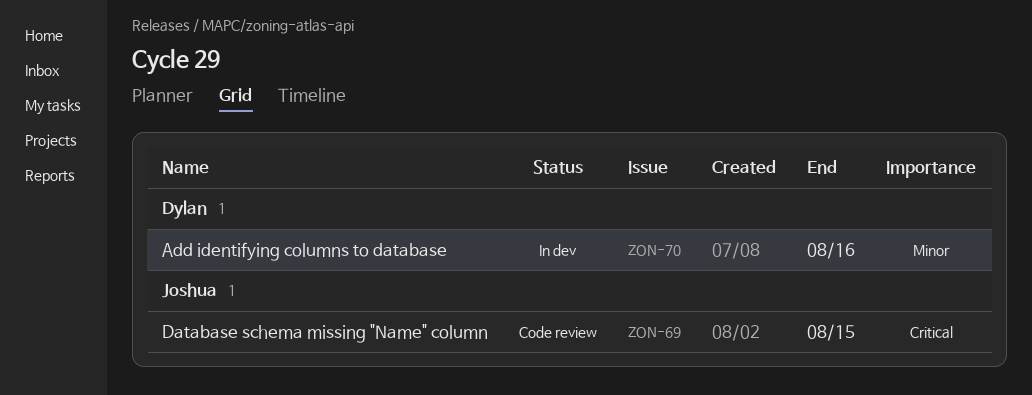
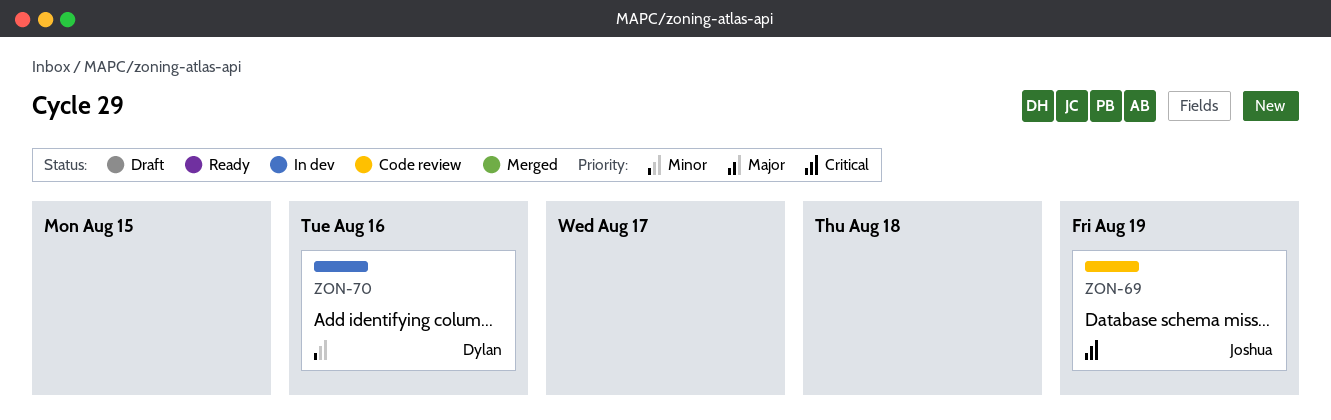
ZON-69, due: Aug 15 -> Aug 19

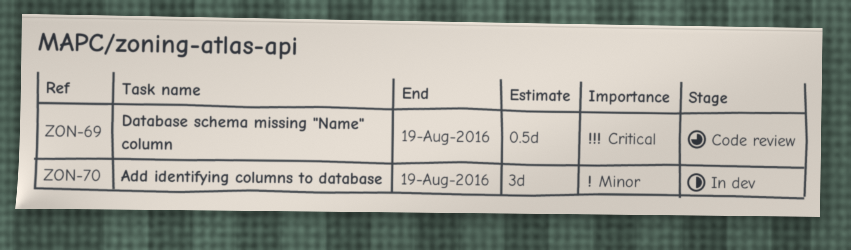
ZON-70, due: Aug 16 -> Aug 19

